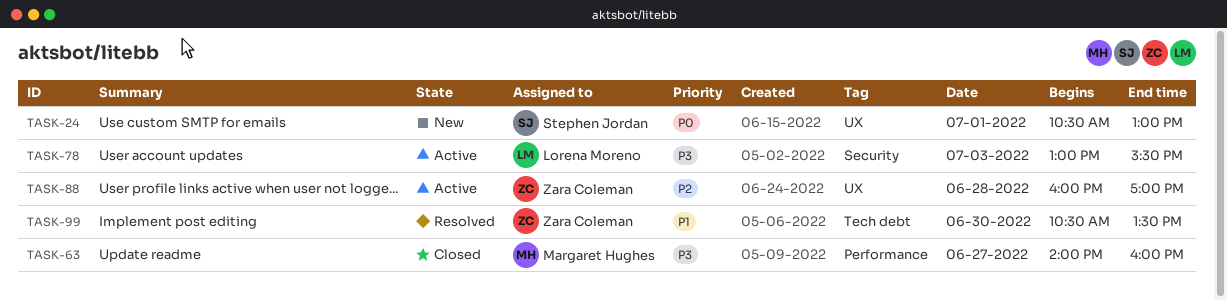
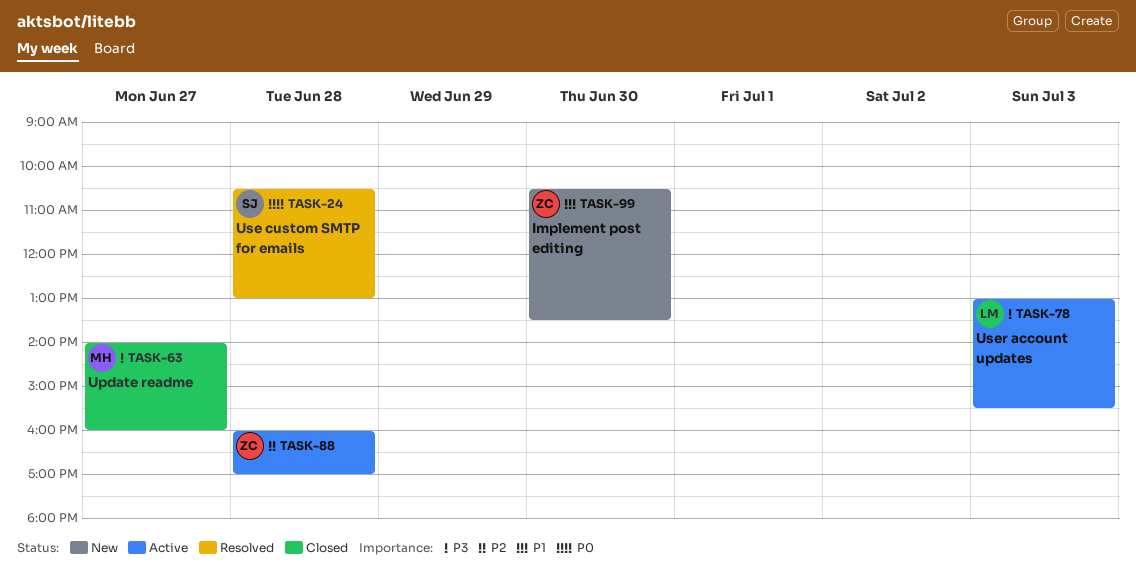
TASK-24, status: New -> Resolved
TASK-24, day: Jul 1 -> Jun 28
TASK-99, status: Resolved -> New

